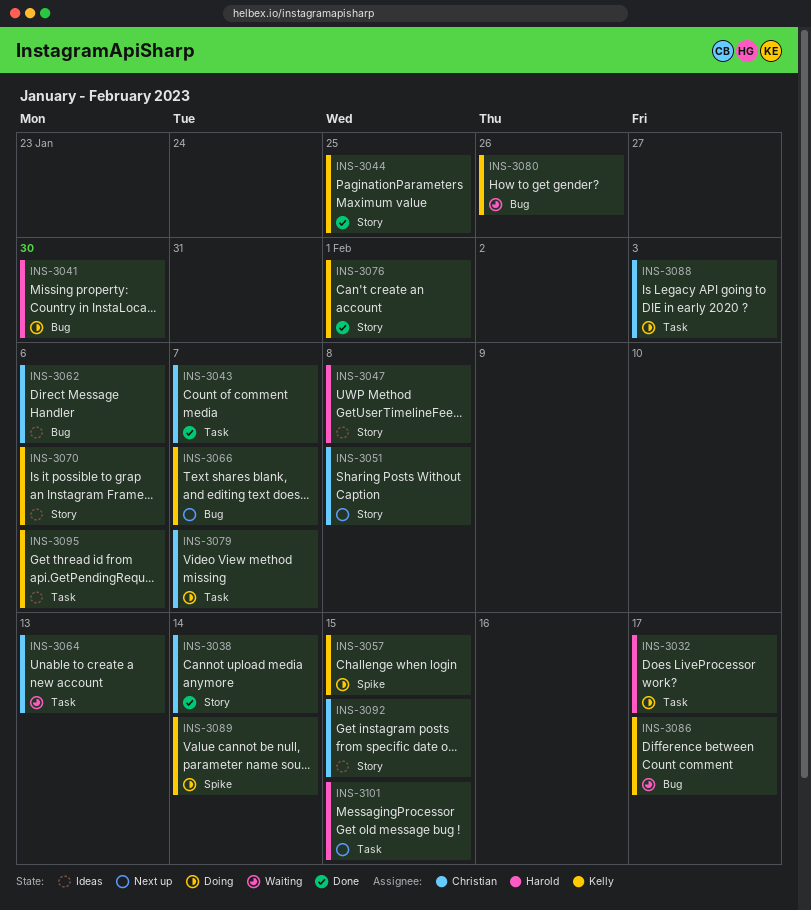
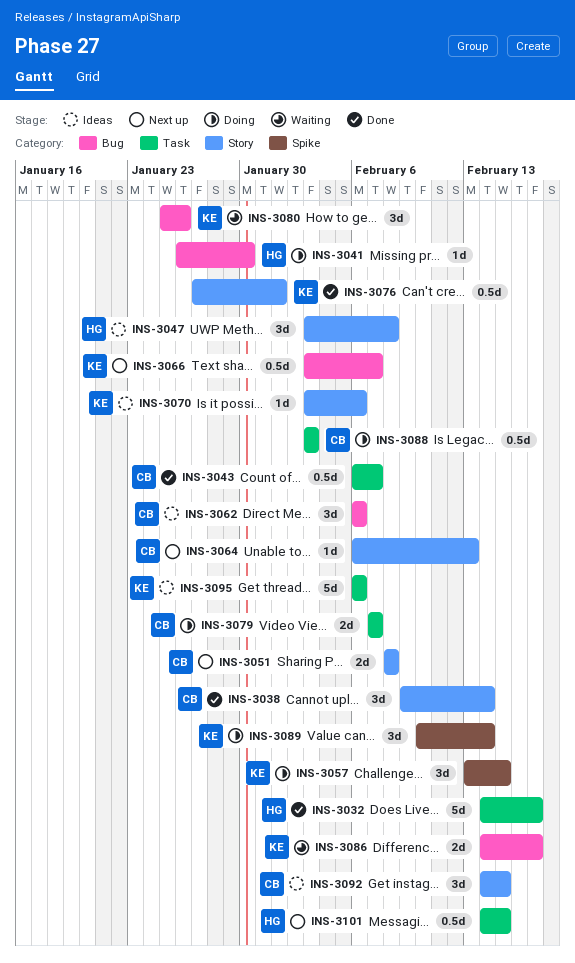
INS-3032, status: Doing -> Done
INS-3044: present -> none
INS-3064, status: Waiting -> Next up
INS-3064, label: Task -> Story

